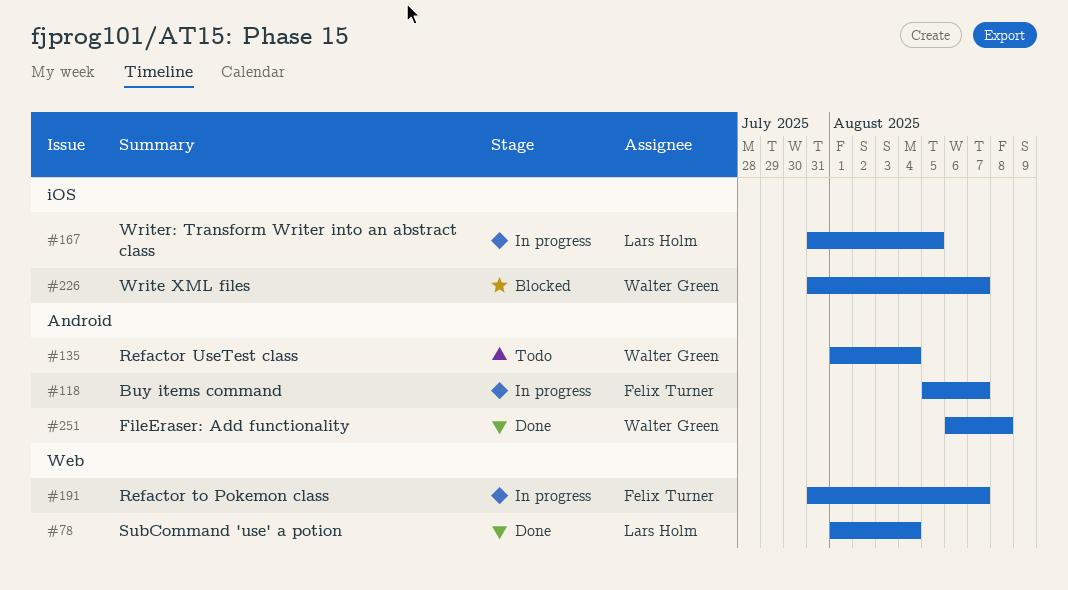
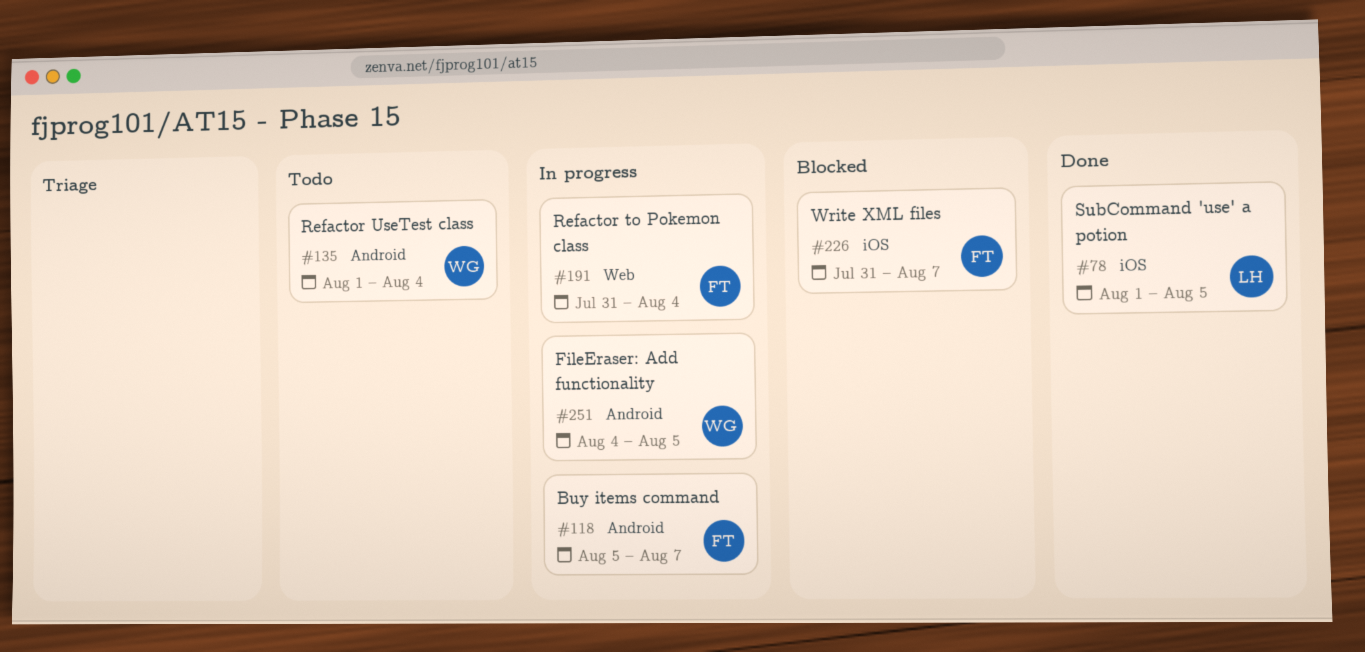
#78, label: Web -> iOS
#78, due: Aug 4 -> Aug 5
#167: present -> none
#191, due: Aug 7 -> Aug 4
#226, owner: Walter Green -> Felix Turner
#251, status: Done -> In progress
#251, start: Aug 6 -> Aug 4
#251, due: Aug 8 -> Aug 5

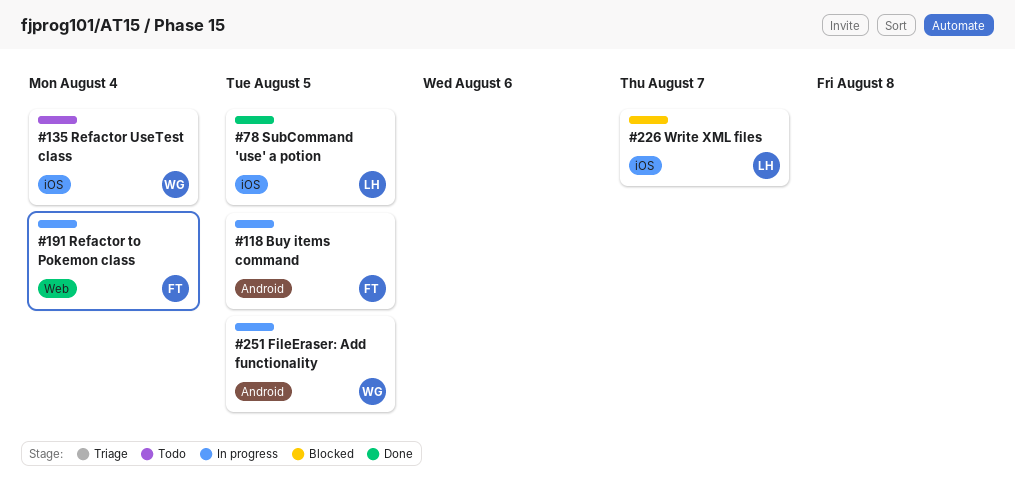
#118, due: Aug 7 -> Aug 5
#135, label: Android -> iOS
#226, owner: FT -> LH

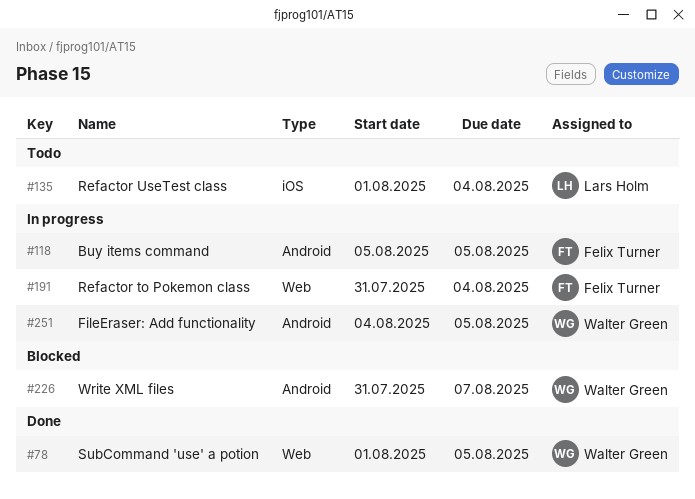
#78, owner: Lars Holm -> Walter Green
#78, label: iOS -> Web
#135, owner: Walter Green -> Lars Holm
#226, owner: Lars Holm -> Walter Green
#226, label: iOS -> Android

